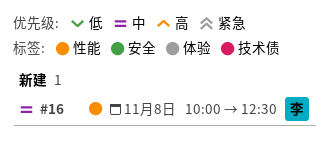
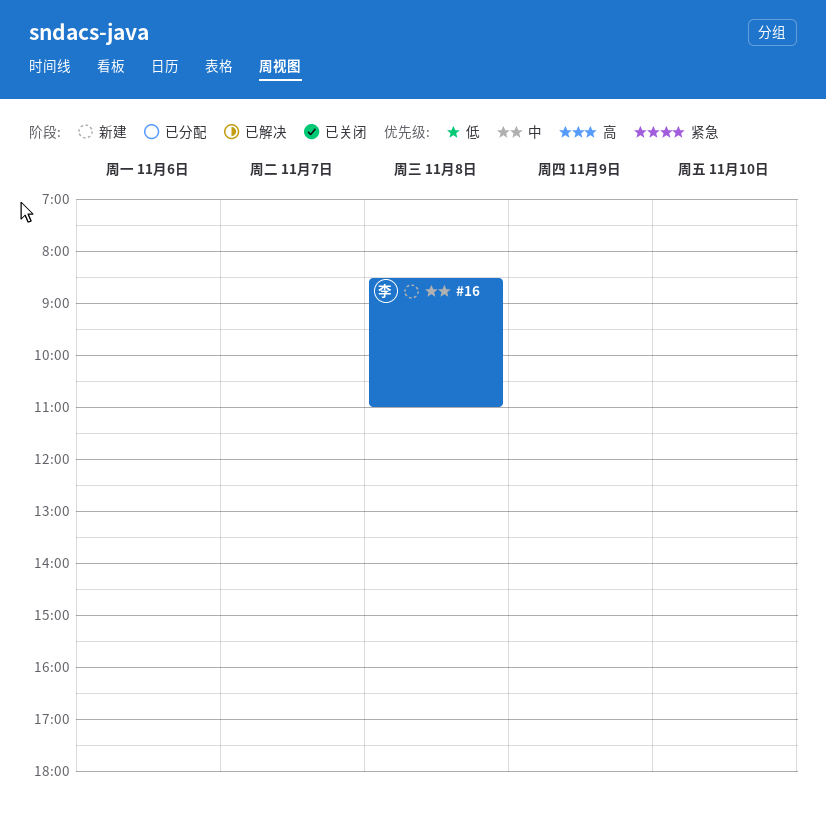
#16, begins: 10:00 -> 08:30
#16, ends: 12:30 -> 11:00

